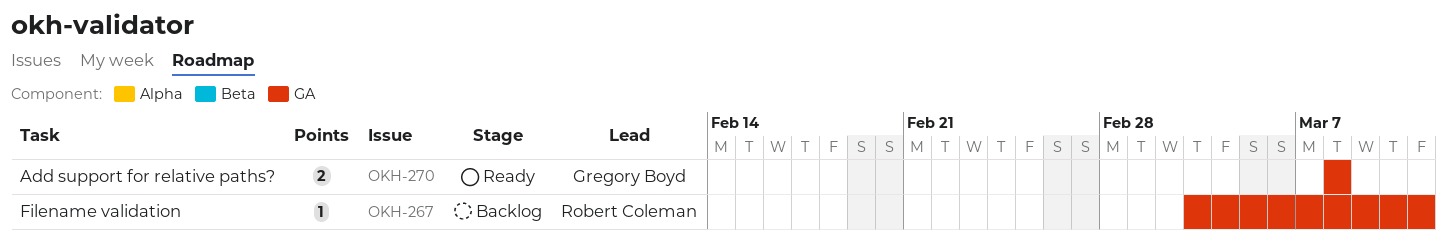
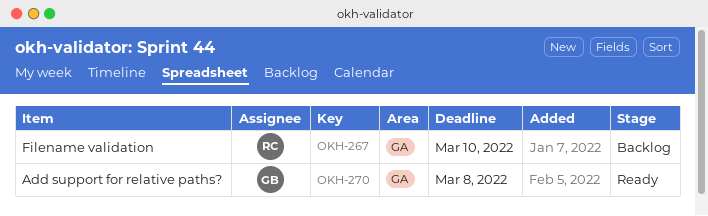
OKH-267, due: Mar 11 -> Mar 10

